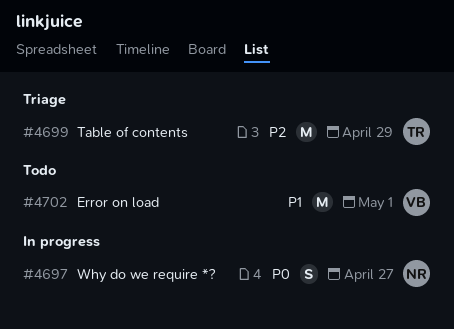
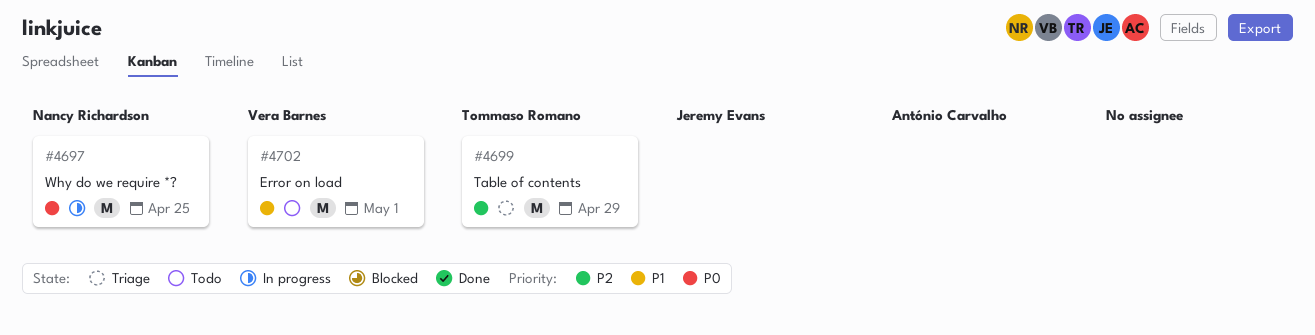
#4697, estimate: S -> M
#4697, day: Apr 27 -> Apr 25

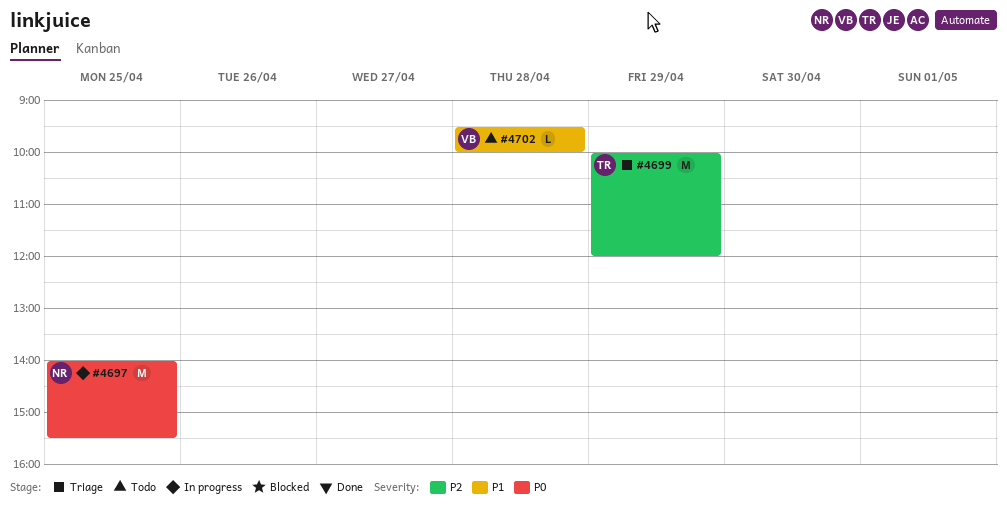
#4702, estimate: M -> L
#4702, day: May 1 -> Apr 28

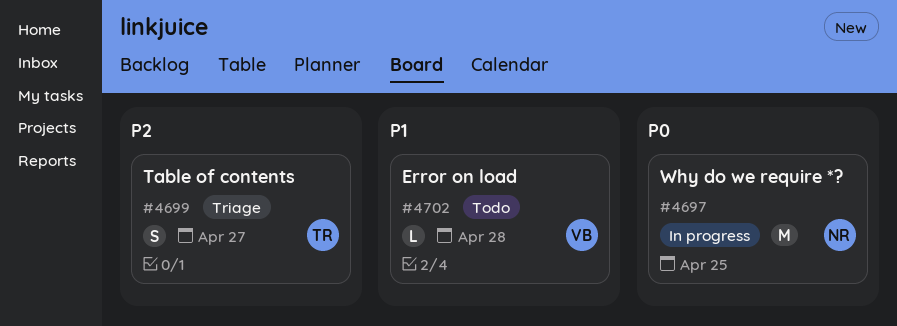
#4699, estimate: M -> S
#4699, day: Apr 29 -> Apr 27

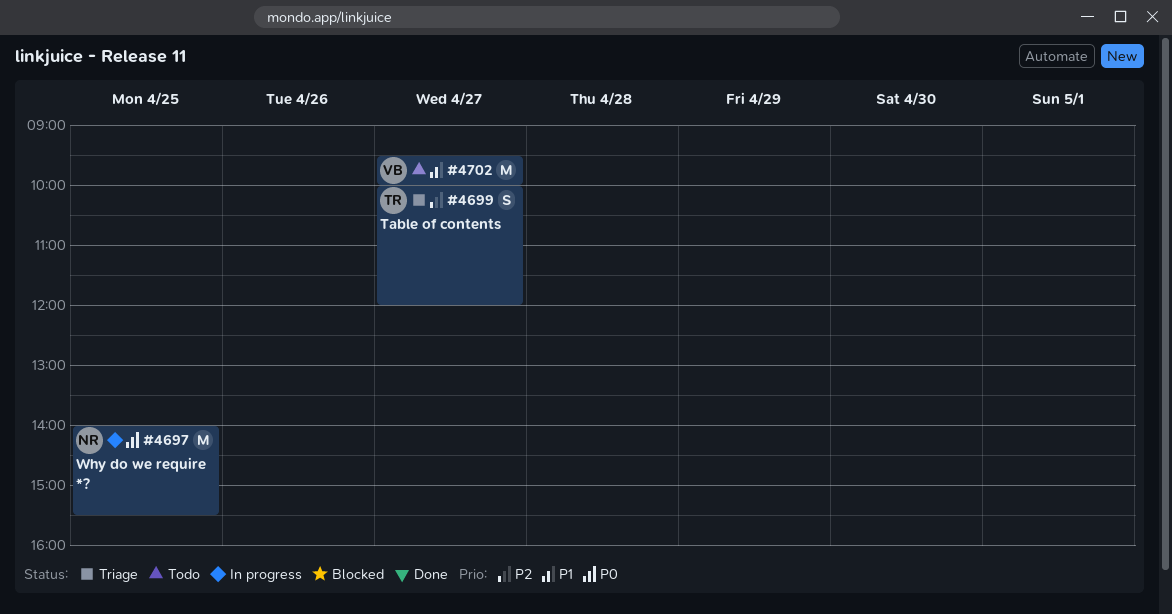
#4702, estimate: L -> M
#4702, day: Apr 28 -> Apr 27

